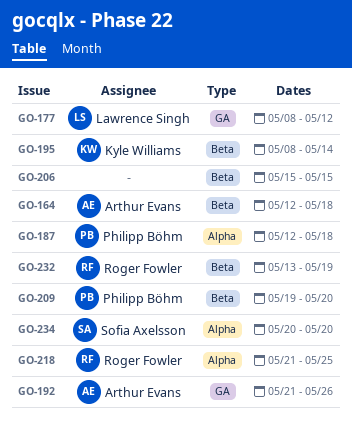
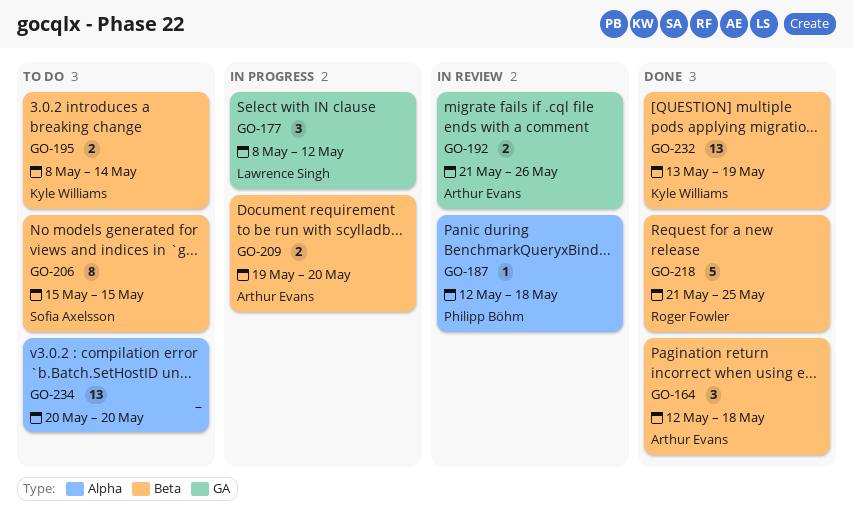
GO-206, owner: none -> Sofia Axelsson
GO-209, owner: Philipp Böhm -> Arthur Evans
GO-218, label: Alpha -> Beta
GO-232, owner: Roger Fowler -> Kyle Williams
GO-234, owner: Sofia Axelsson -> none

